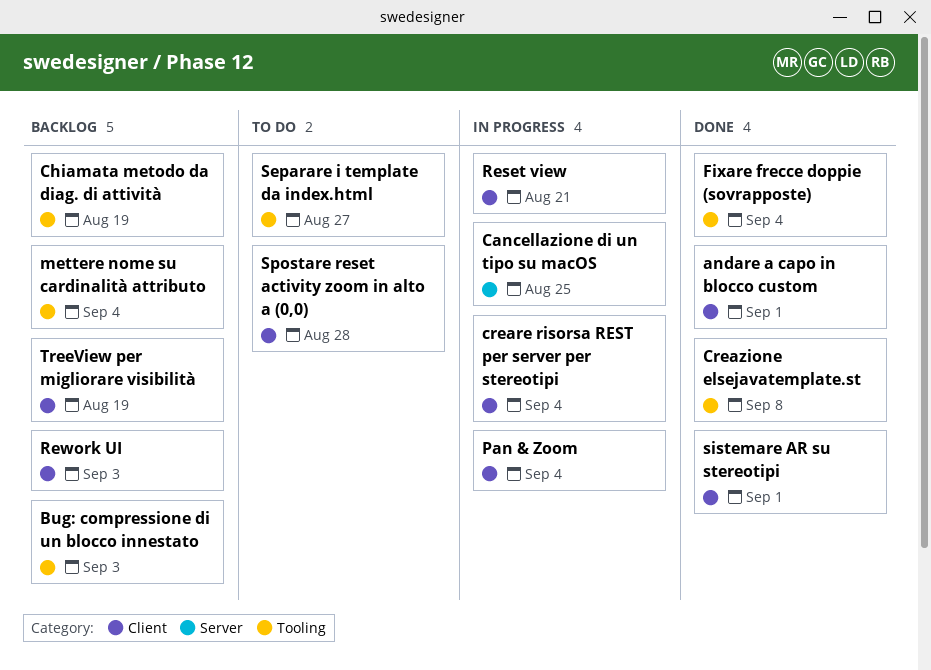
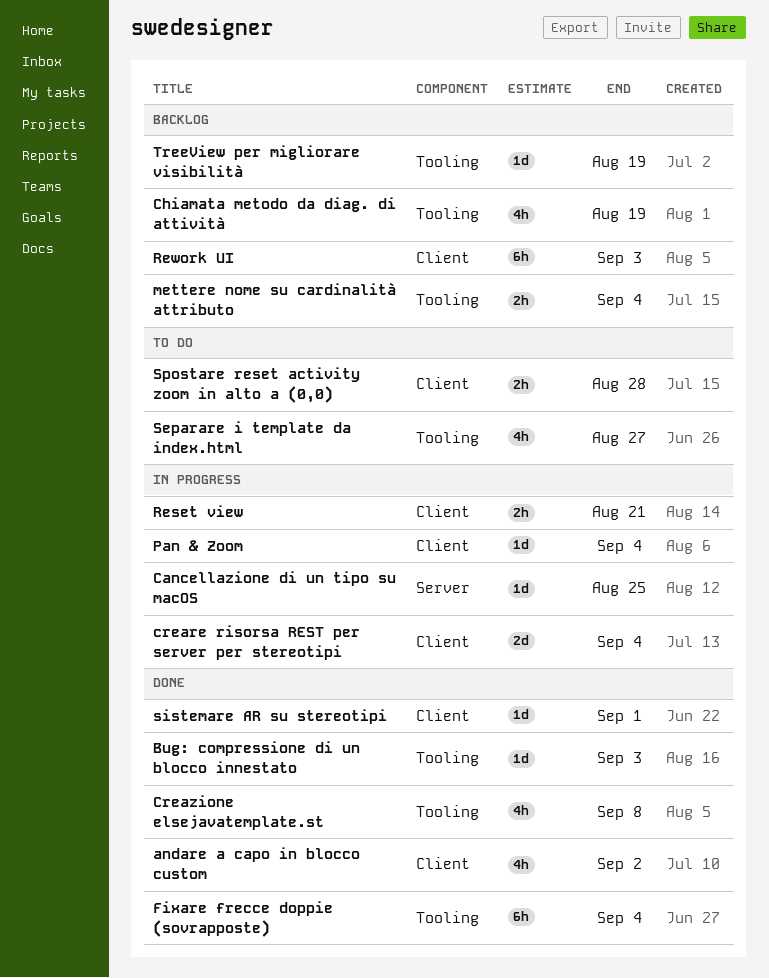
andare a capo in blocco custom, due: Sep 1 -> Sep 2
Bug: compressione di un blocco innestato, status: Backlog -> Done
TreeView per migliorare visibilità, label: Client -> Tooling

